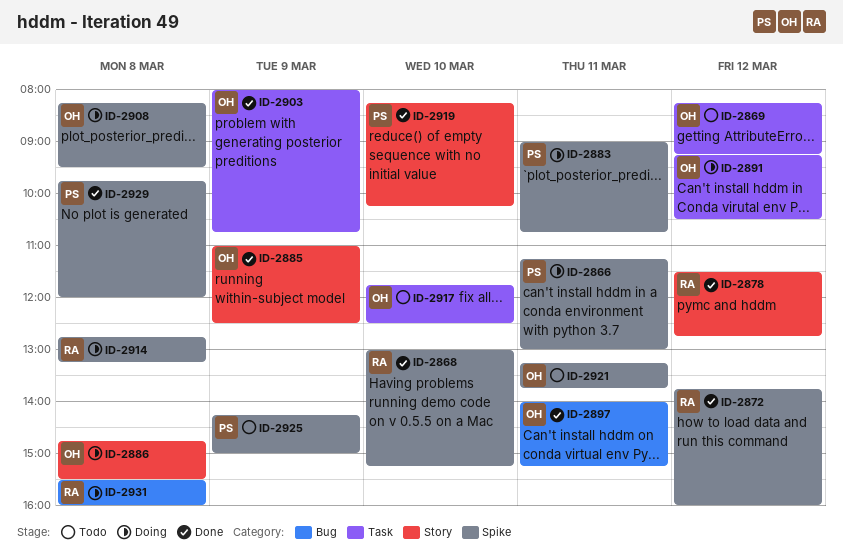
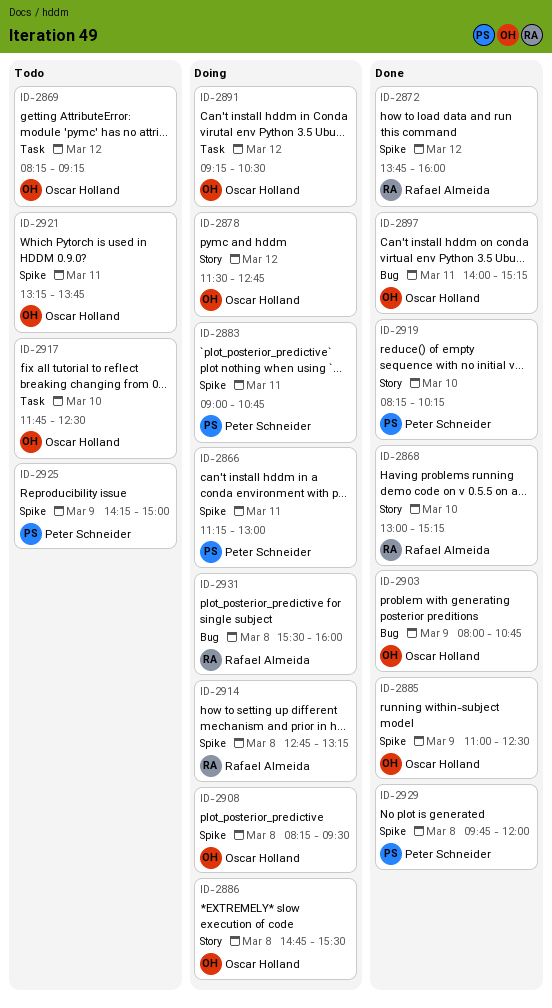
ID-2868, label: Spike -> Story
ID-2878, status: Done -> Doing
ID-2878, owner: Rafael Almeida -> Oscar Holland
ID-2885, label: Story -> Spike
ID-2903, label: Task -> Bug

